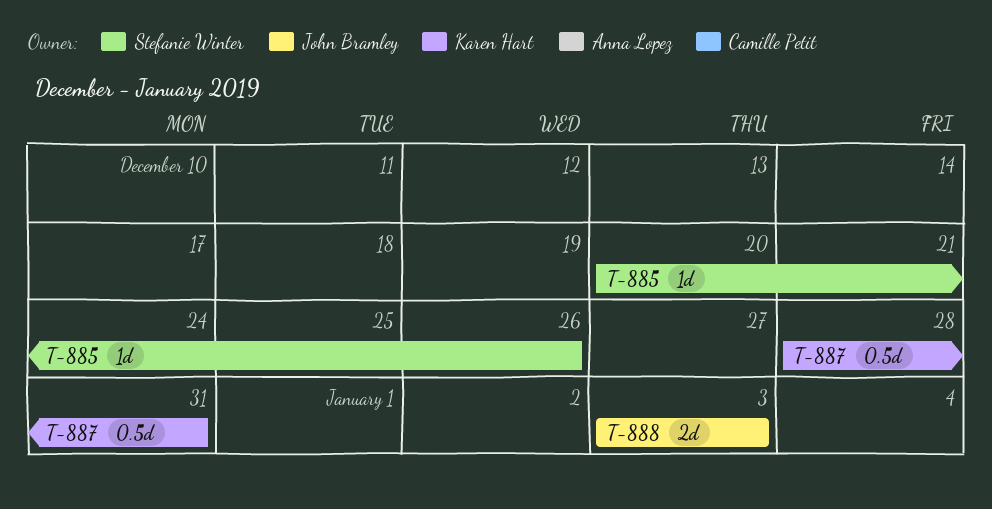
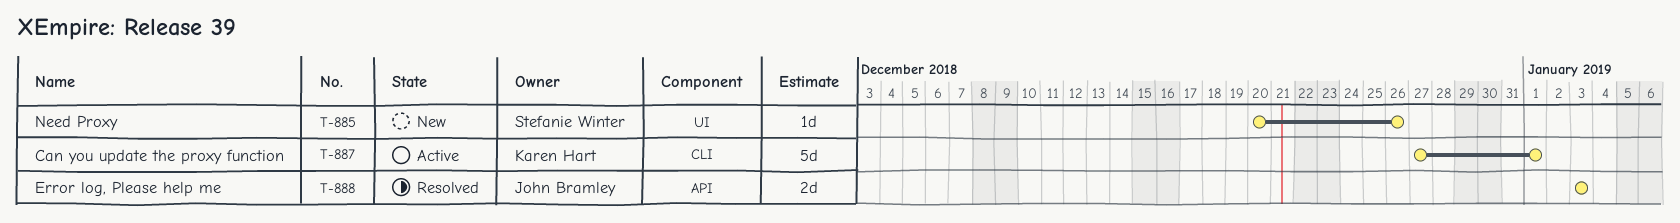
T-887, estimate: 0.5d -> 5d
T-887, start: Dec 28 -> Dec 27
T-887, due: Dec 31 -> Jan 1

